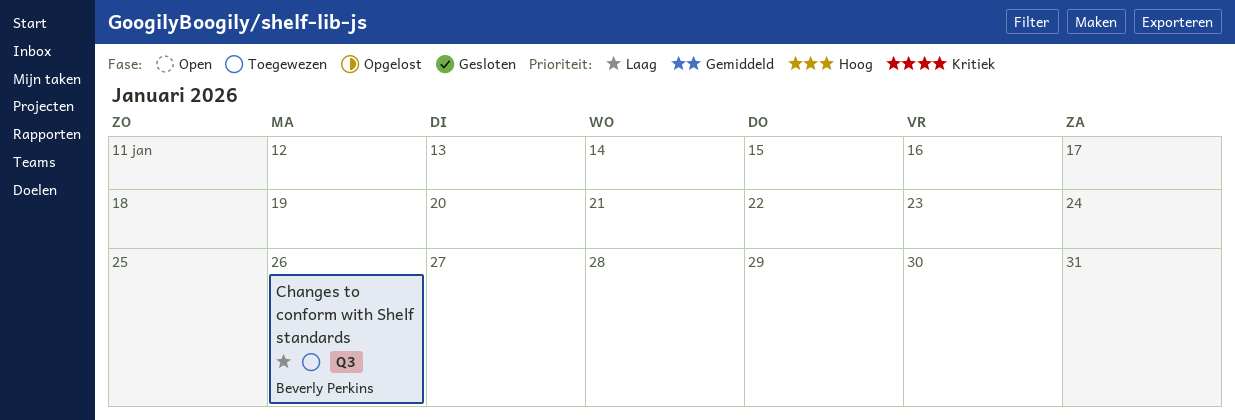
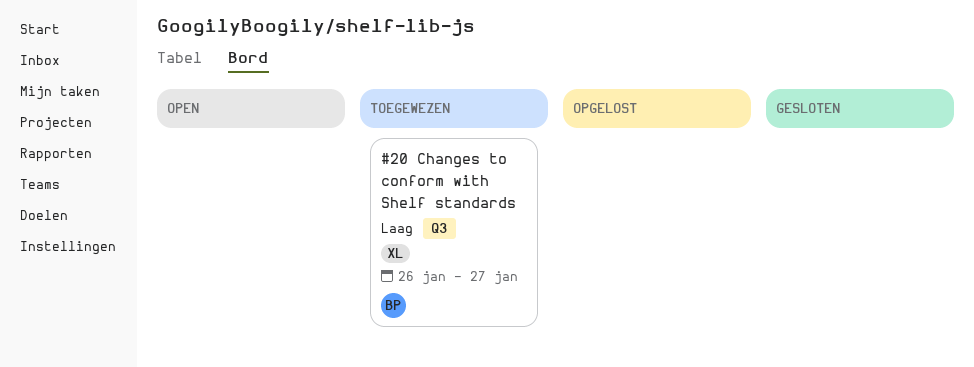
Changes to conform with Shelf standards, due: Jan 26 -> Jan 27

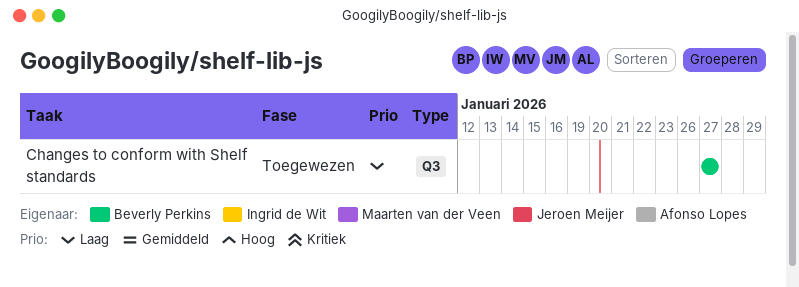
Changes to conform with Shelf standards, start: Jan 26 -> Jan 27

